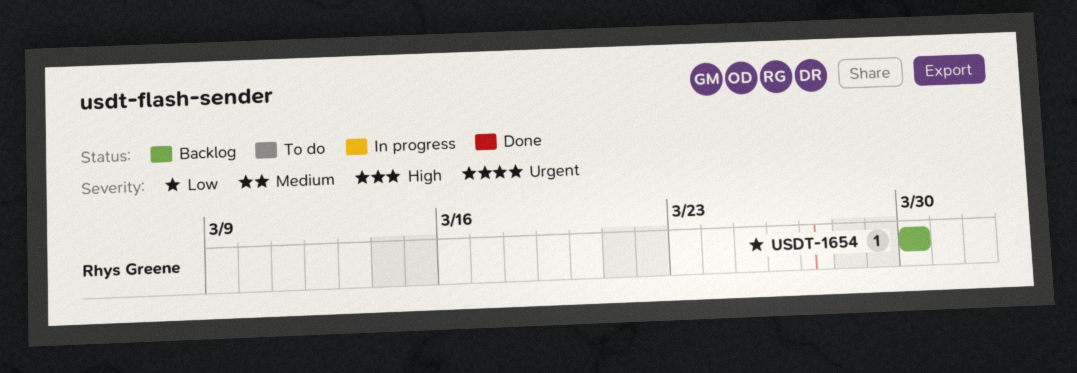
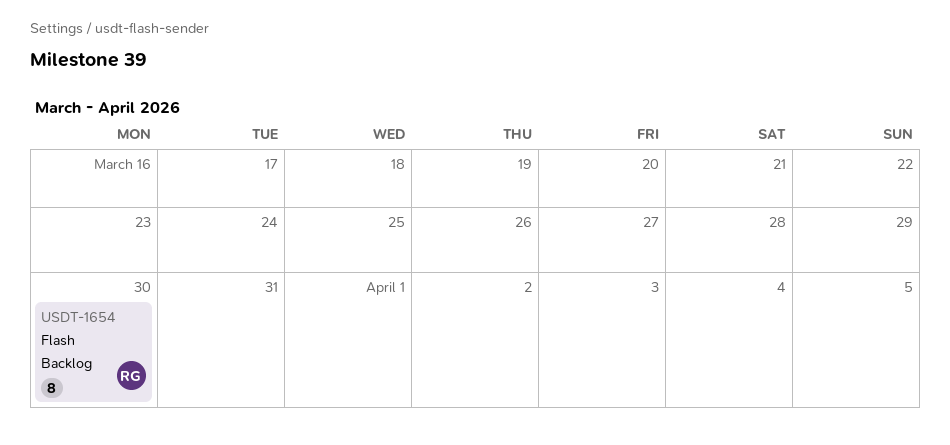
USDT-1654, estimate: 1 -> 8

